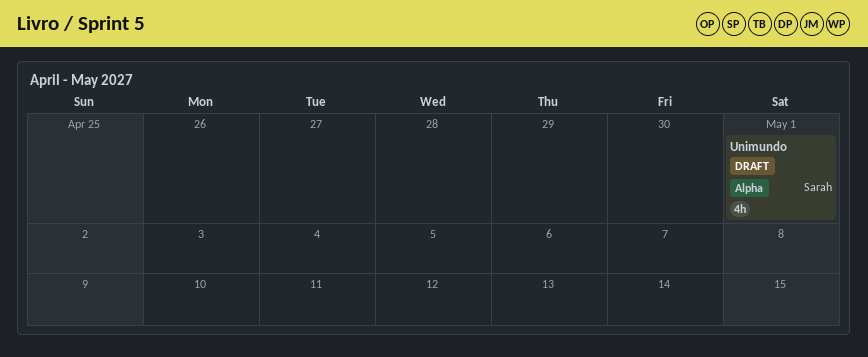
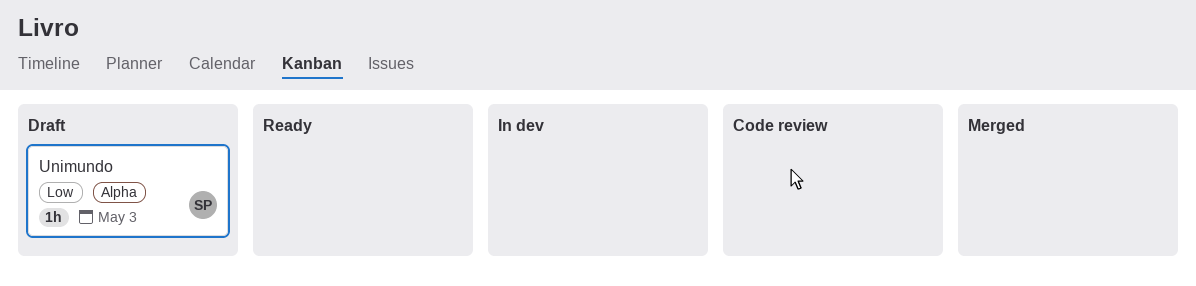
Unimundo, estimate: 4h -> 1h
Unimundo, due: May 1 -> May 3

